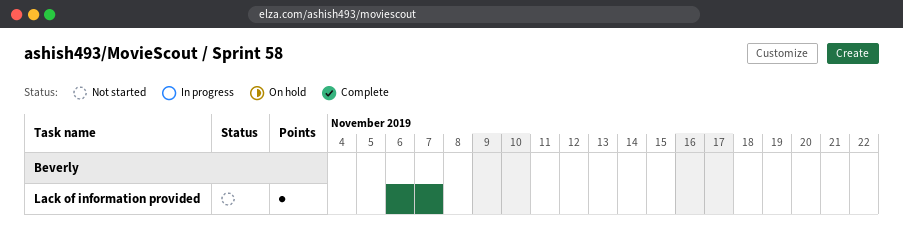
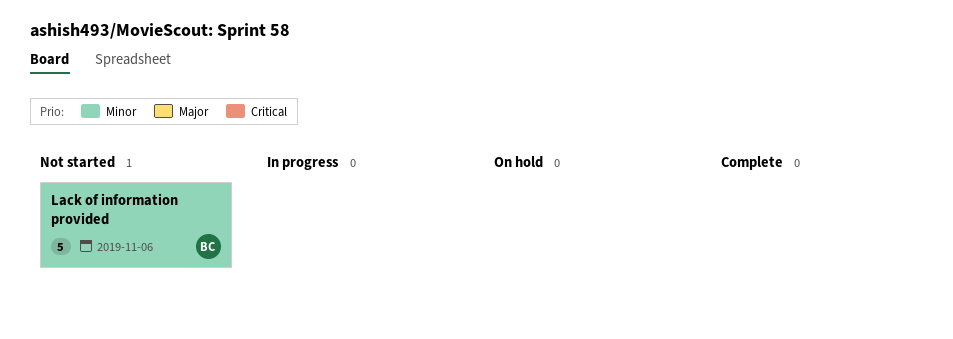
Lack of information provided, estimate: 1 -> 5
Lack of information provided, due: Nov 7 -> Nov 6

